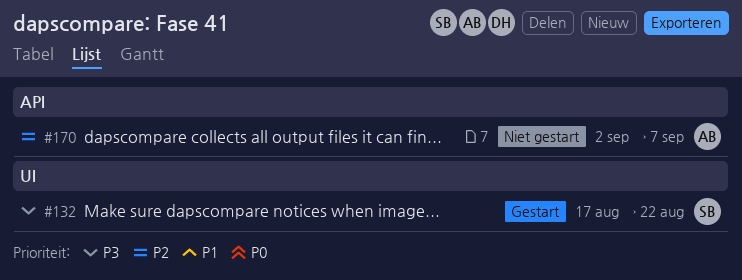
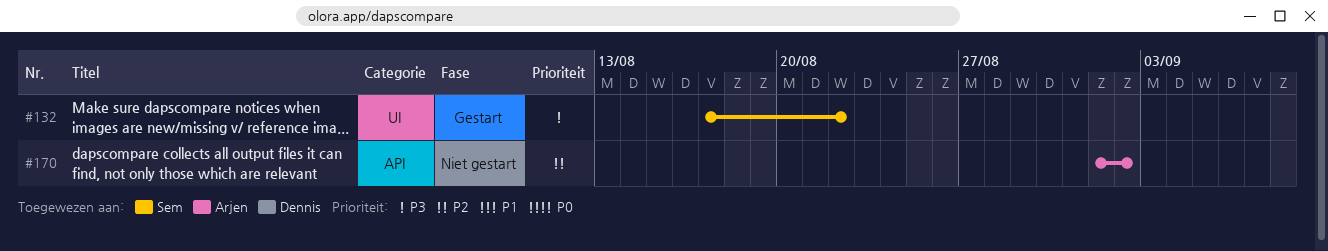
#170, start: Sep 2 -> Sep 1
#170, due: Sep 7 -> Sep 2

